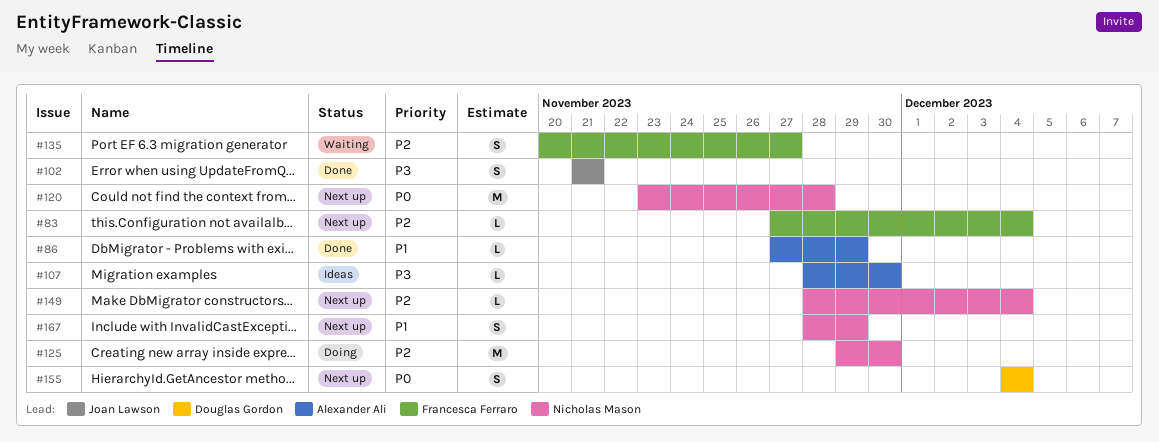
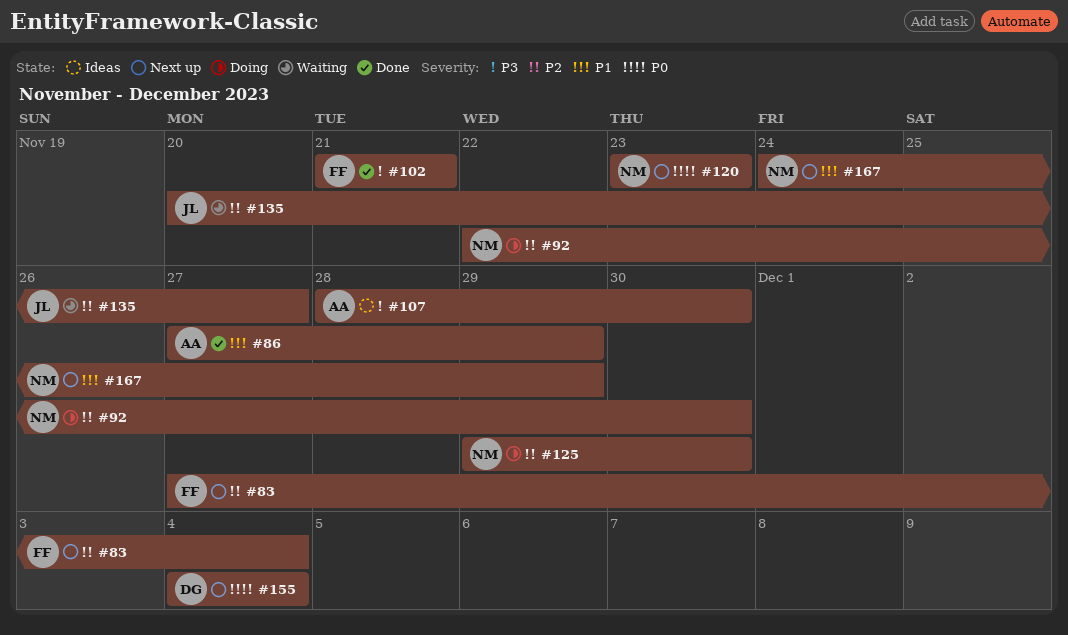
#92: none -> present
#102, owner: Joan Lawson -> Francesca Ferraro
#120, due: Nov 28 -> Nov 23
#135, owner: Francesca Ferraro -> Joan Lawson
#149: present -> none
#167, start: Nov 28 -> Nov 24

